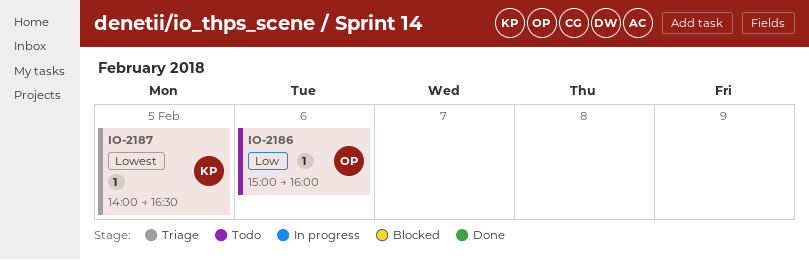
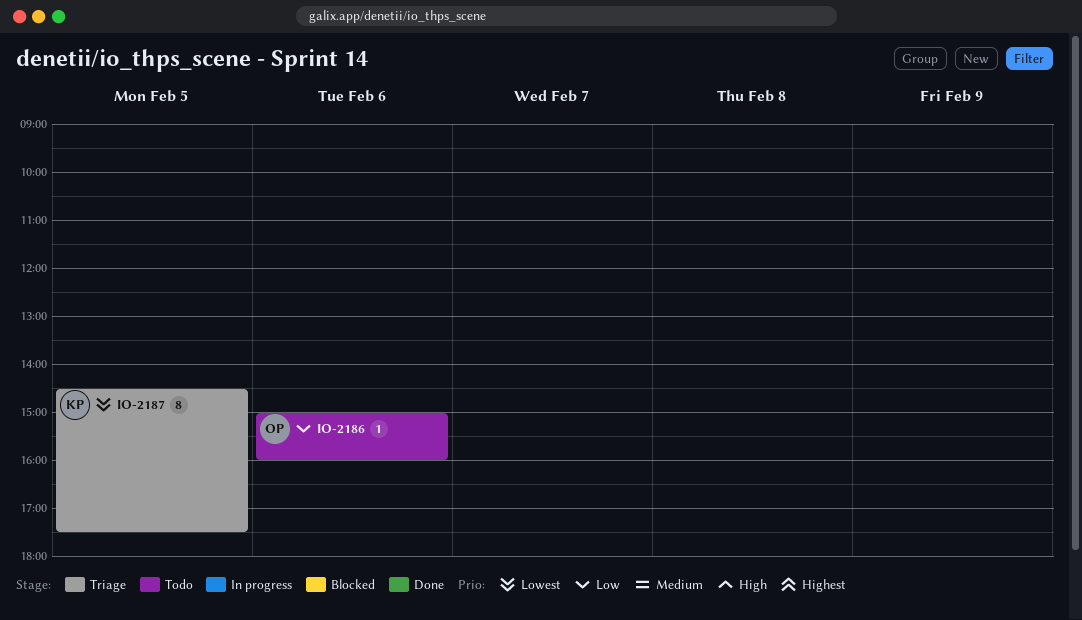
IO-2187, estimate: 1 -> 8
IO-2187, begins: 14:00 -> 14:30
IO-2187, ends: 16:30 -> 17:30

